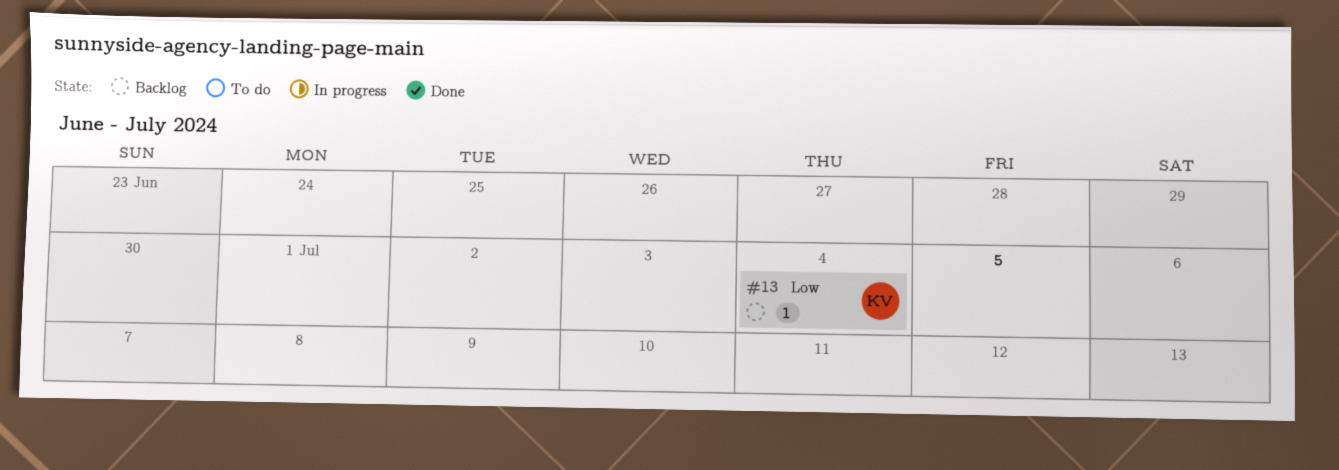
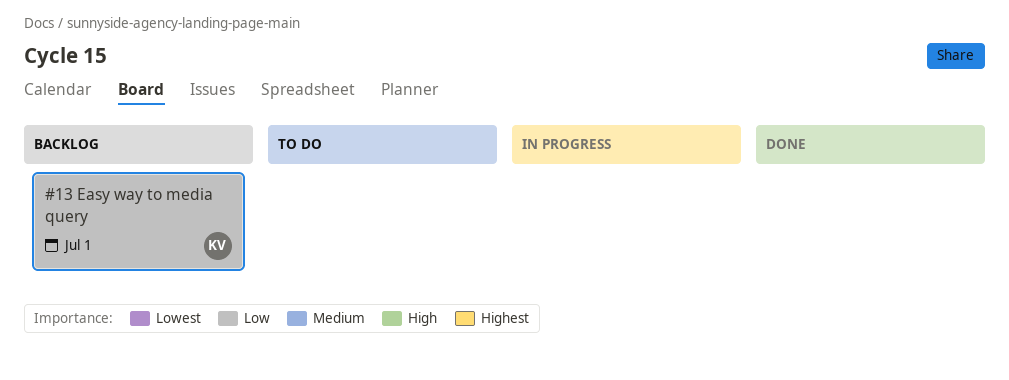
#13, due: Jul 4 -> Jul 1

